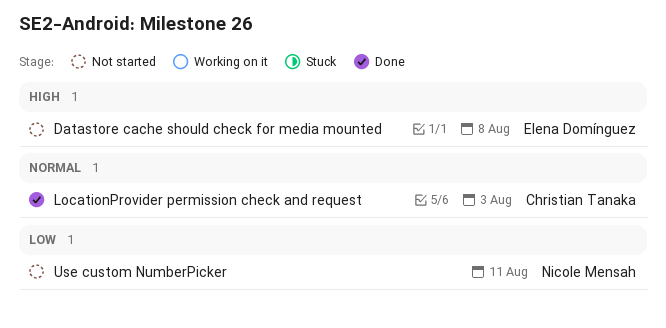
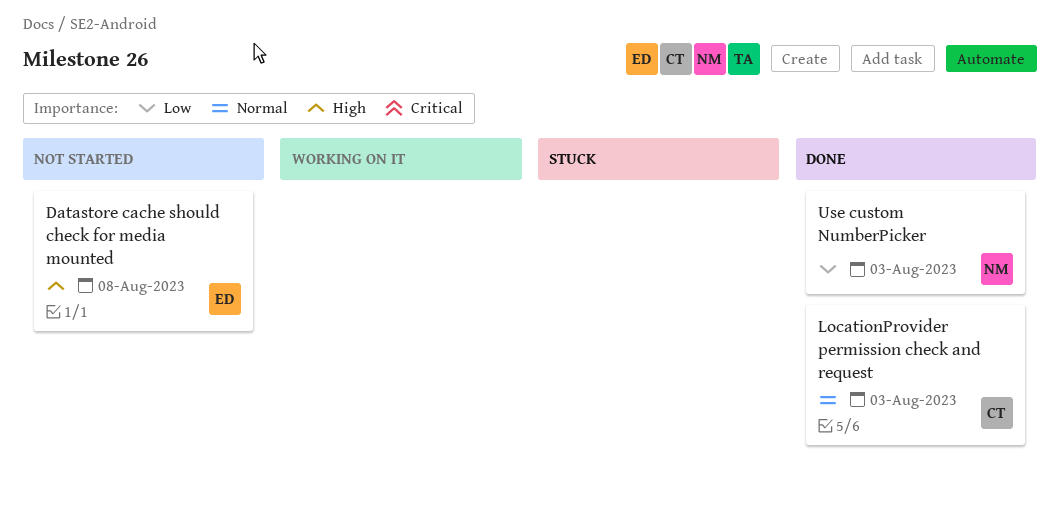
Use custom NumberPicker, status: Not started -> Done
Use custom NumberPicker, due: Aug 11 -> Aug 3

